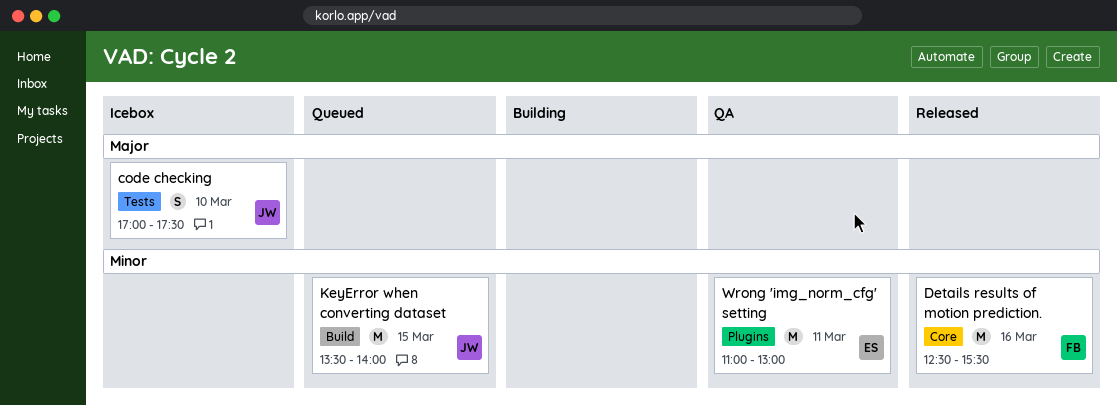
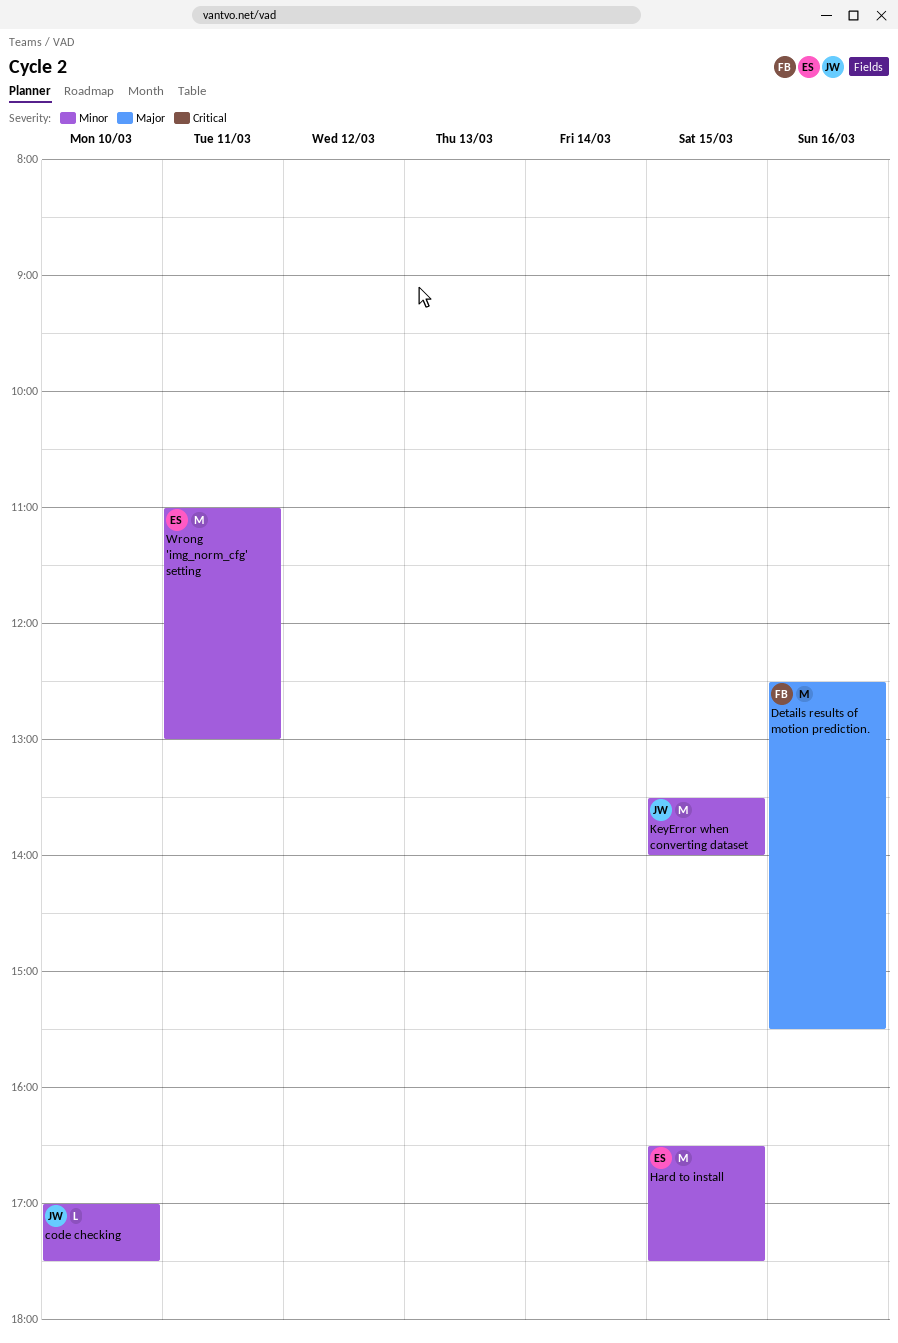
code checking, priority: Major -> Minor
code checking, estimate: S -> L
Details results of motion prediction., priority: Minor -> Major
Hard to install: none -> present

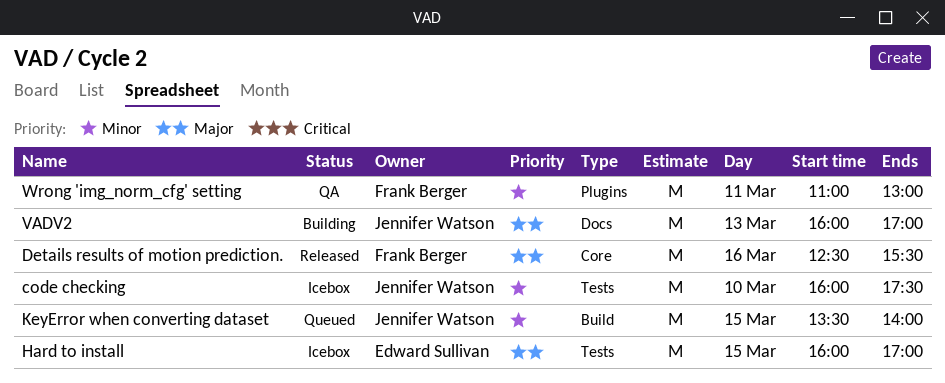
code checking, estimate: L -> M
code checking, begins: 17:00 -> 16:00
Hard to install, priority: Minor -> Major
Hard to install, begins: 16:30 -> 16:00
Hard to install, ends: 17:30 -> 17:00
VADV2: none -> present
Wrong 'img_norm_cfg' setting, owner: Edward Sullivan -> Frank Berger

